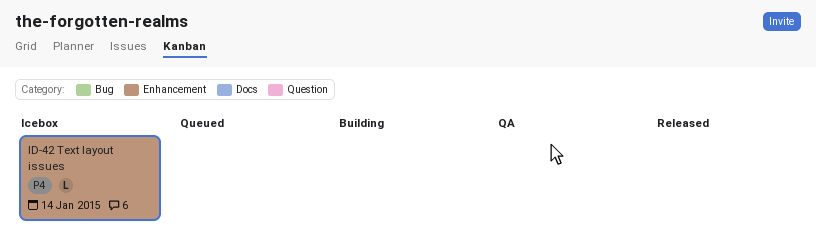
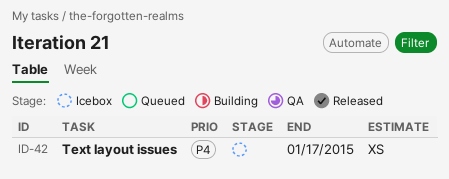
ID-42, estimate: L -> XS
ID-42, due: Jan 14 -> Jan 17

